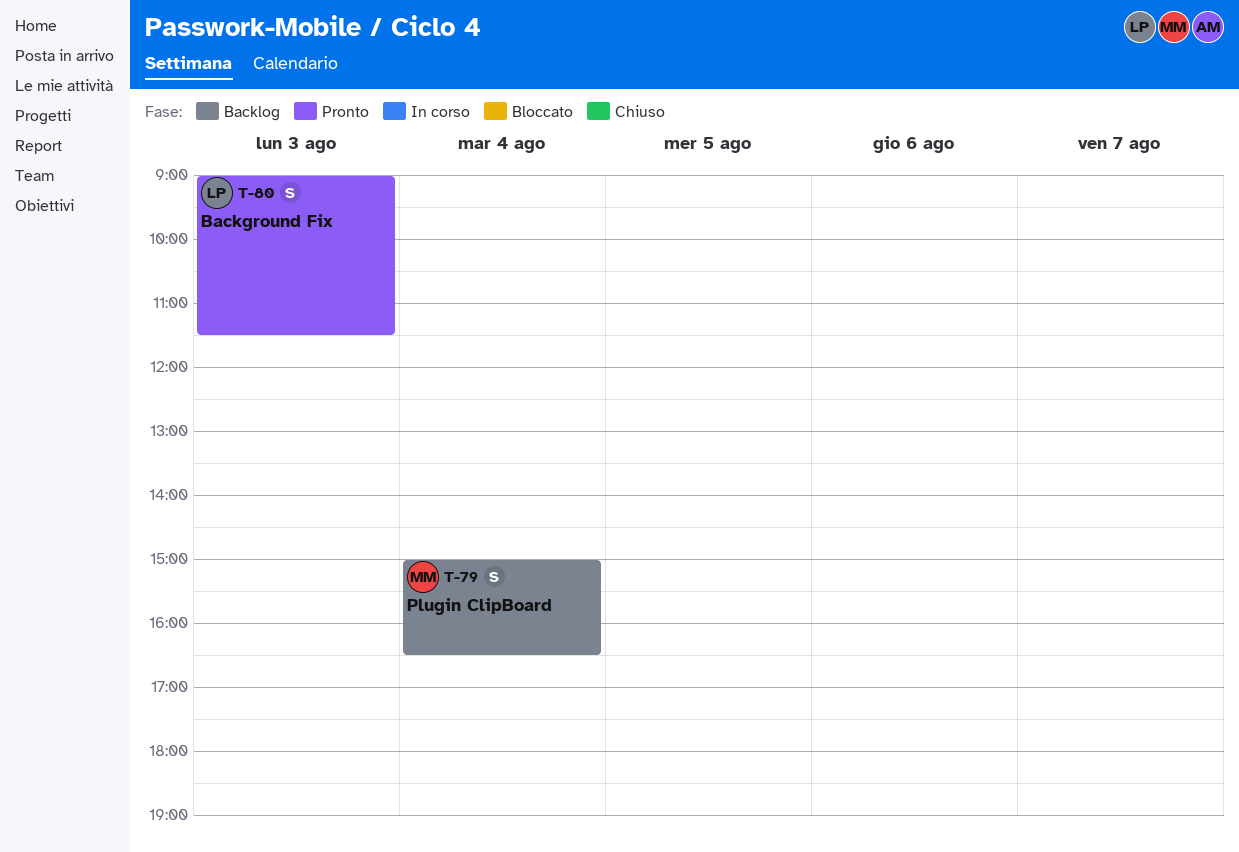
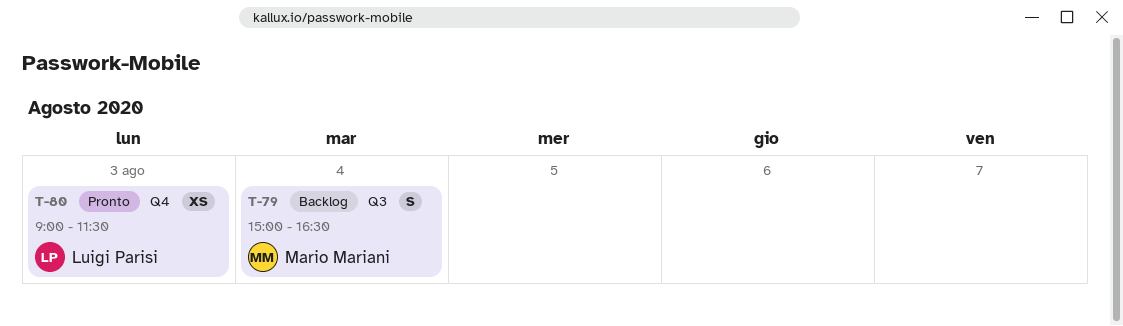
T-80, estimate: S -> XS

